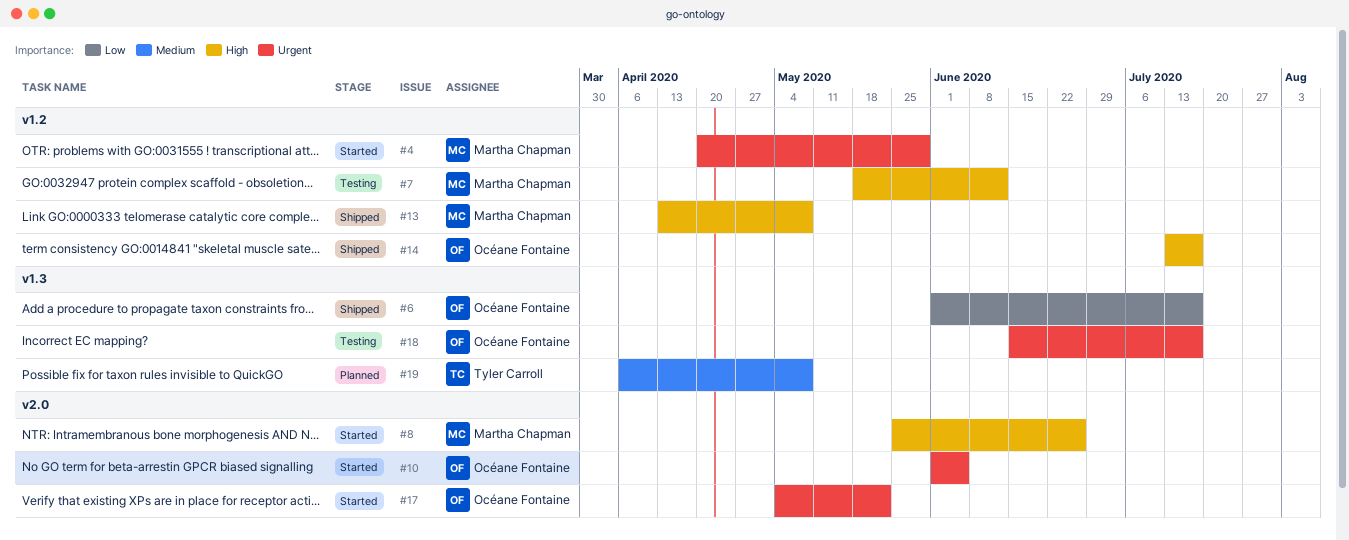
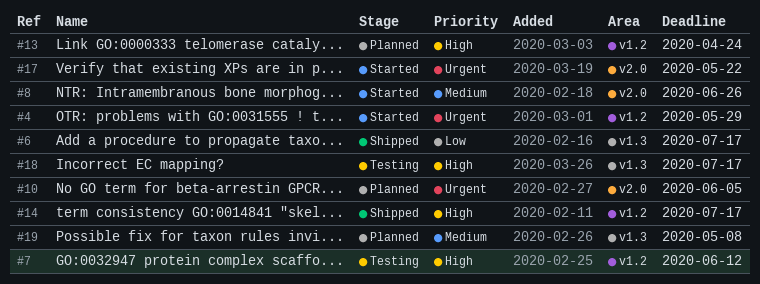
#8, priority: High -> Medium
#10, status: Started -> Planned
#13, status: Shipped -> Planned
#13, due: May 8 -> Apr 24
#18, priority: Urgent -> High

